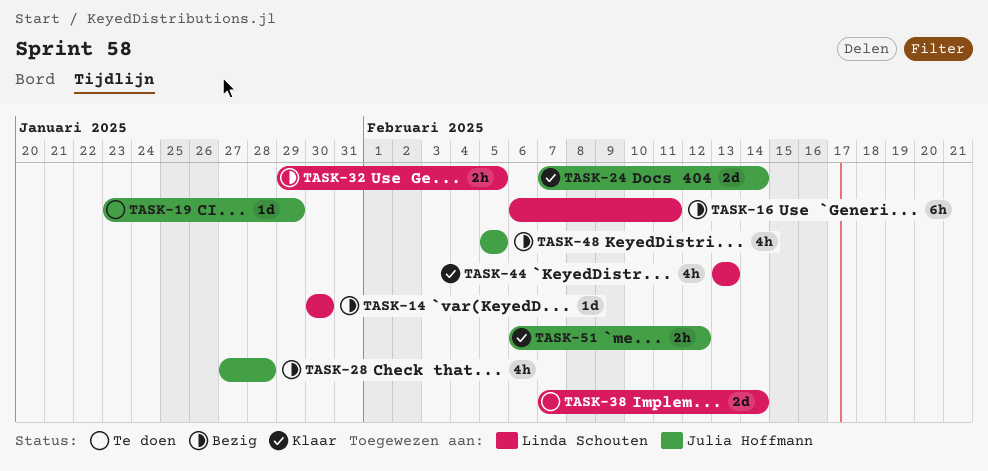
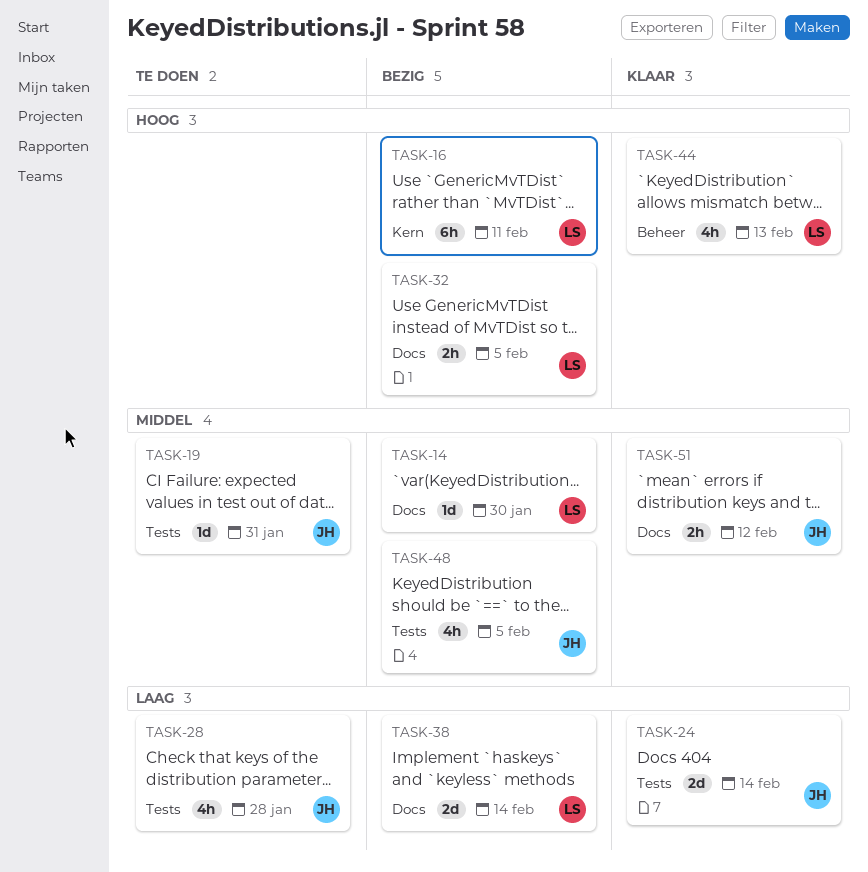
TASK-19, due: Jan 29 -> Jan 31
TASK-28, status: Bezig -> Te doen
TASK-38, status: Te doen -> Bezig

